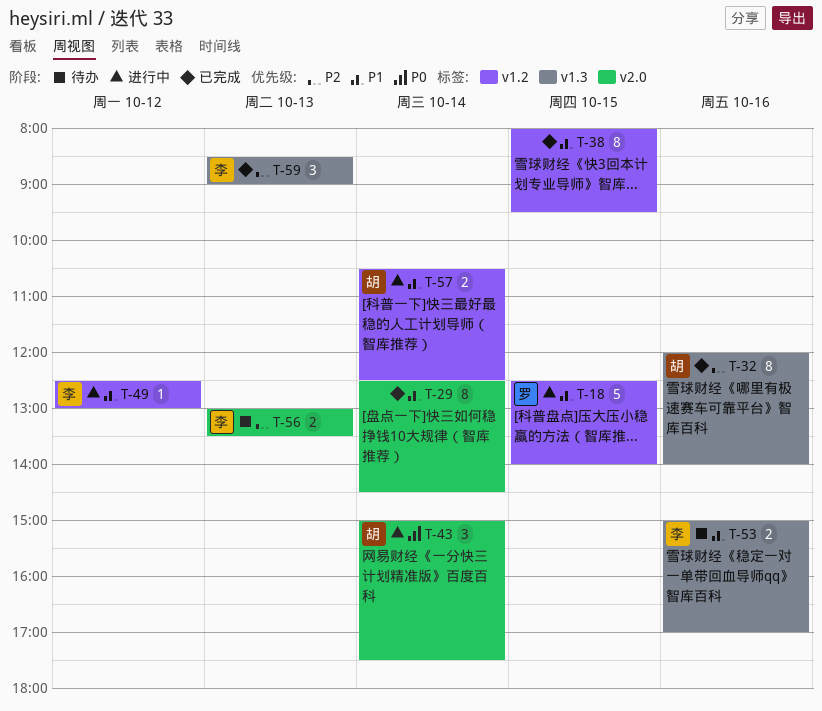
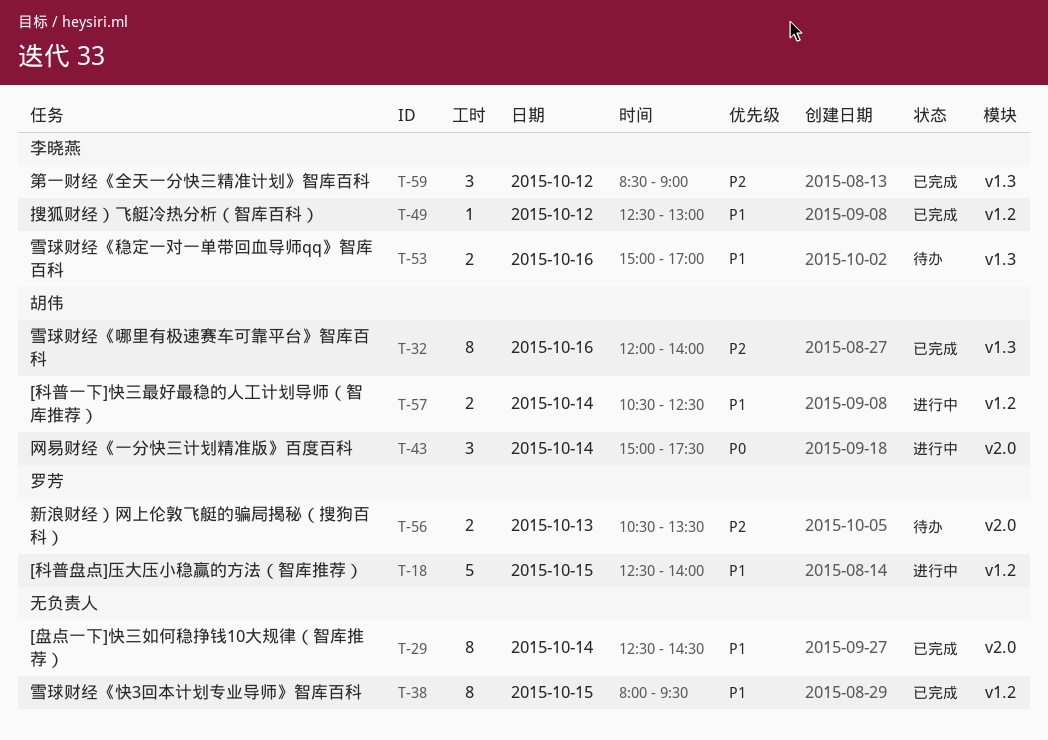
T-49, status: 进行中 -> 已完成
T-56, owner: 李晓燕 -> 罗芳
T-56, begins: 13:00 -> 10:30
T-59, day: Oct 13 -> Oct 12

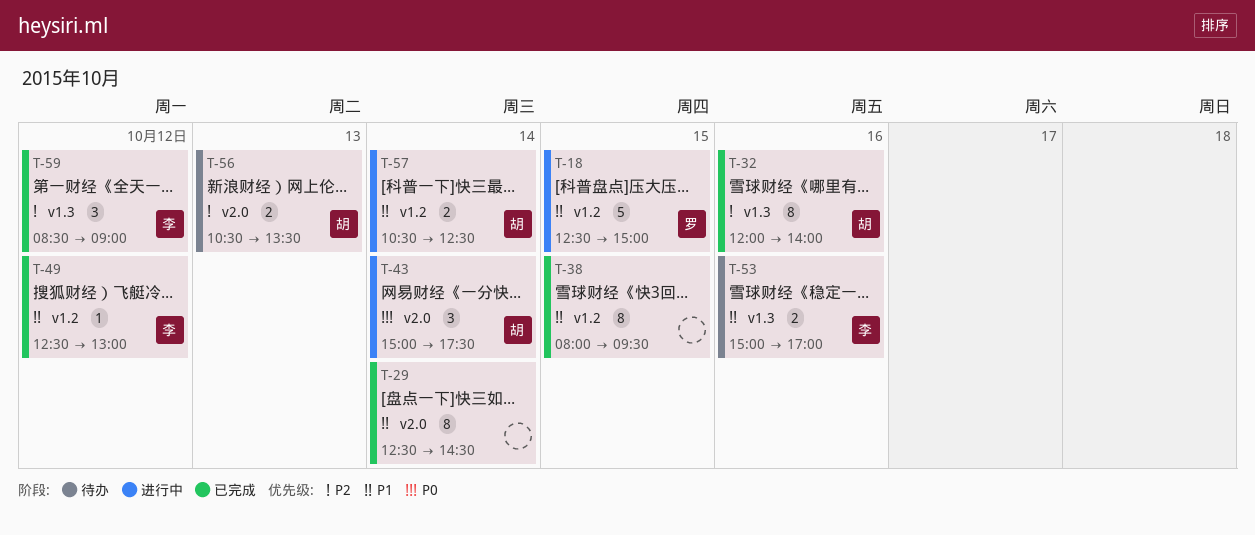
T-18, ends: 14:00 -> 15:00
T-56, owner: 罗芳 -> 胡伟

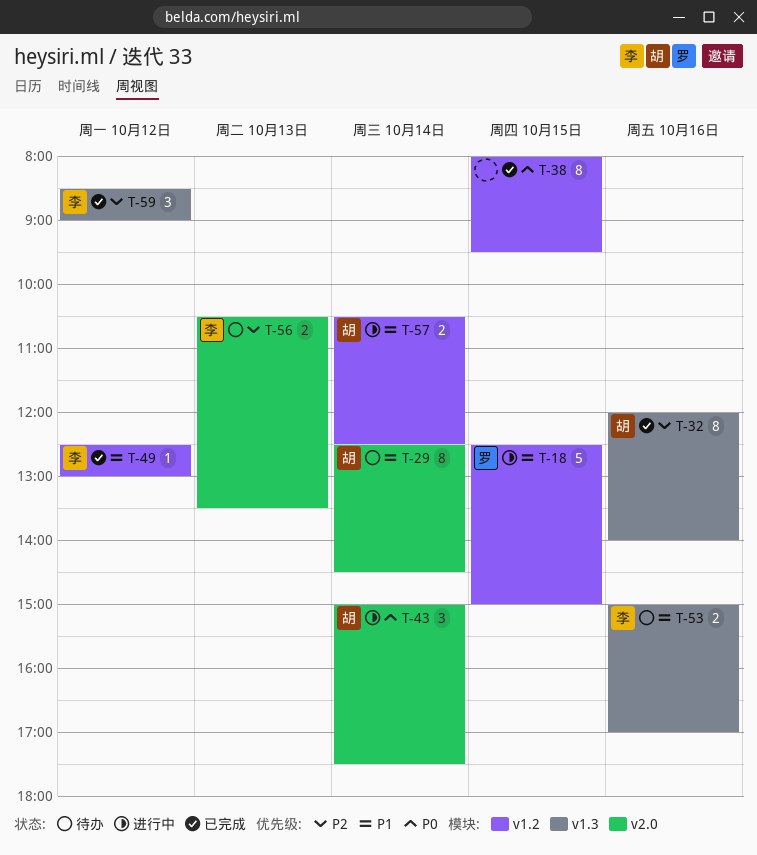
T-29, status: 已完成 -> 待办
T-29, owner: none -> 胡
T-38, priority: P1 -> P0
T-56, owner: 胡 -> 李

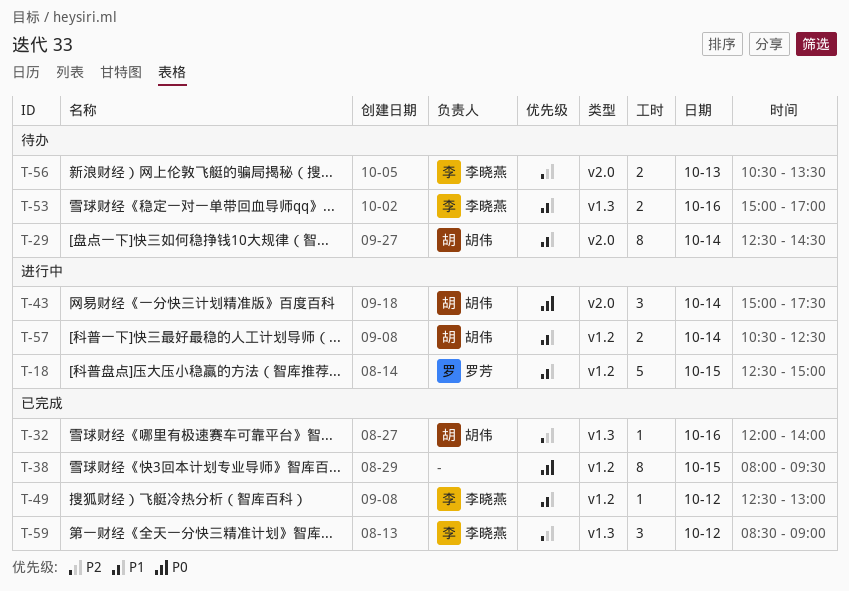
T-32, estimate: 8 -> 1

